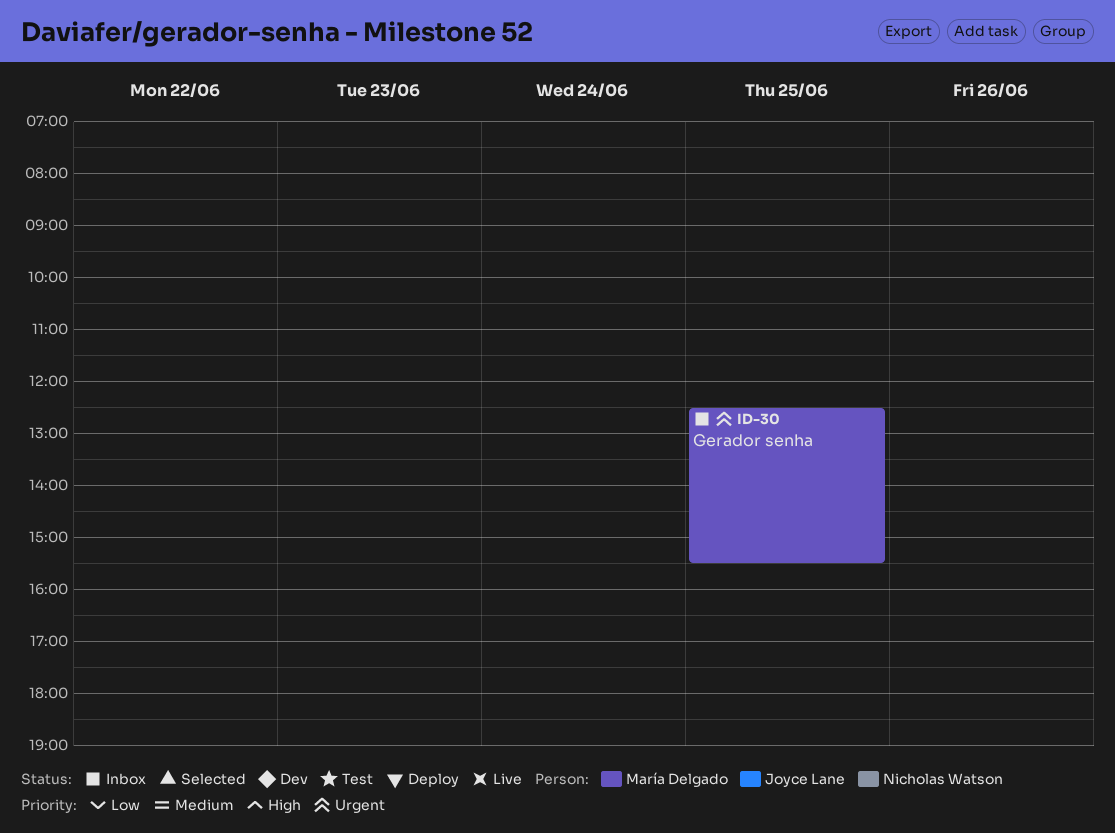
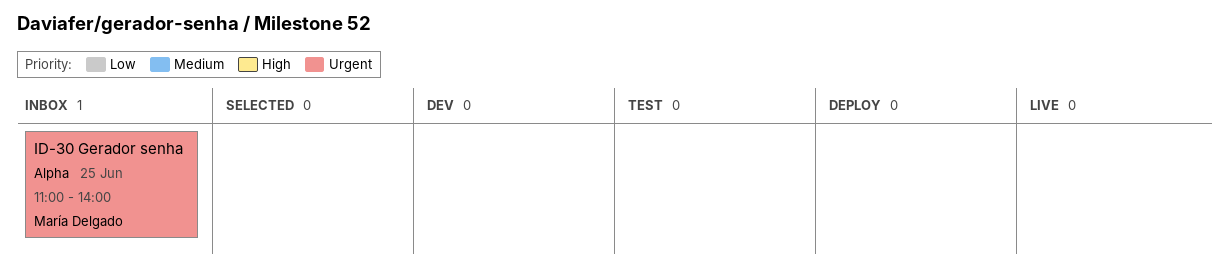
ID-30, begins: 12:30 -> 11:00
ID-30, ends: 15:30 -> 14:00

